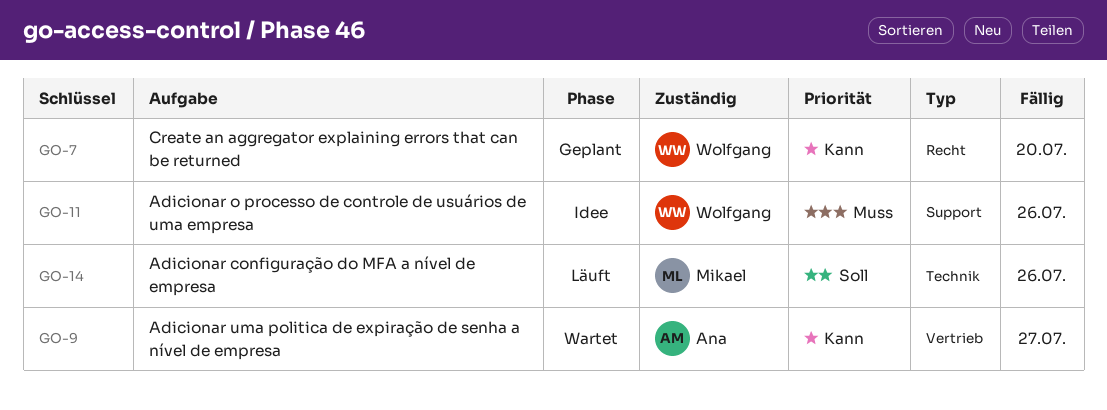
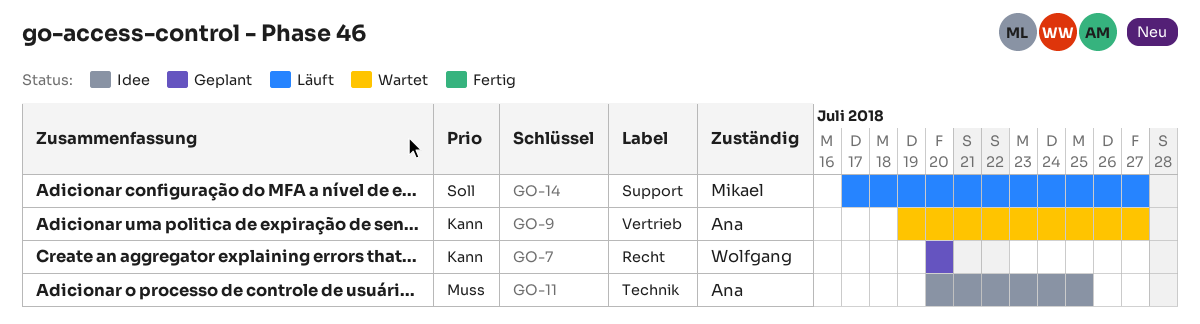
GO-11, owner: Wolfgang -> Ana
GO-11, label: Support -> Technik
GO-11, due: Jul 26 -> Jul 25
GO-14, label: Technik -> Support
GO-14, due: Jul 26 -> Jul 27

